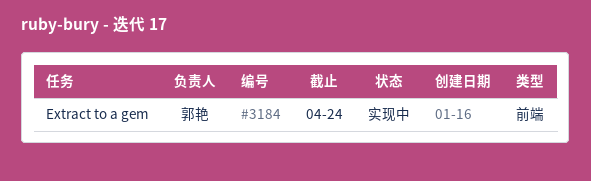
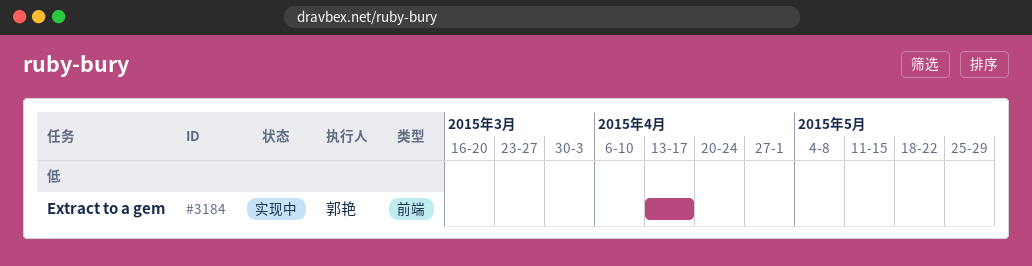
#3184, due: Apr 24 -> Apr 17

